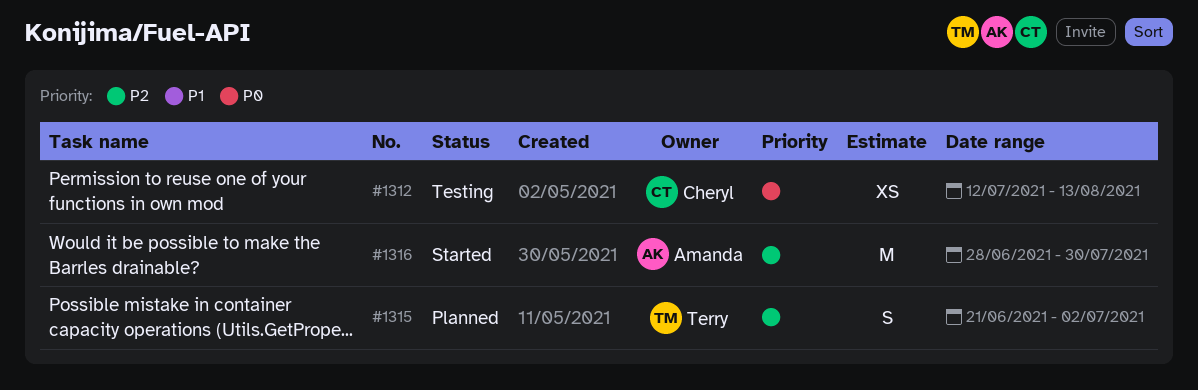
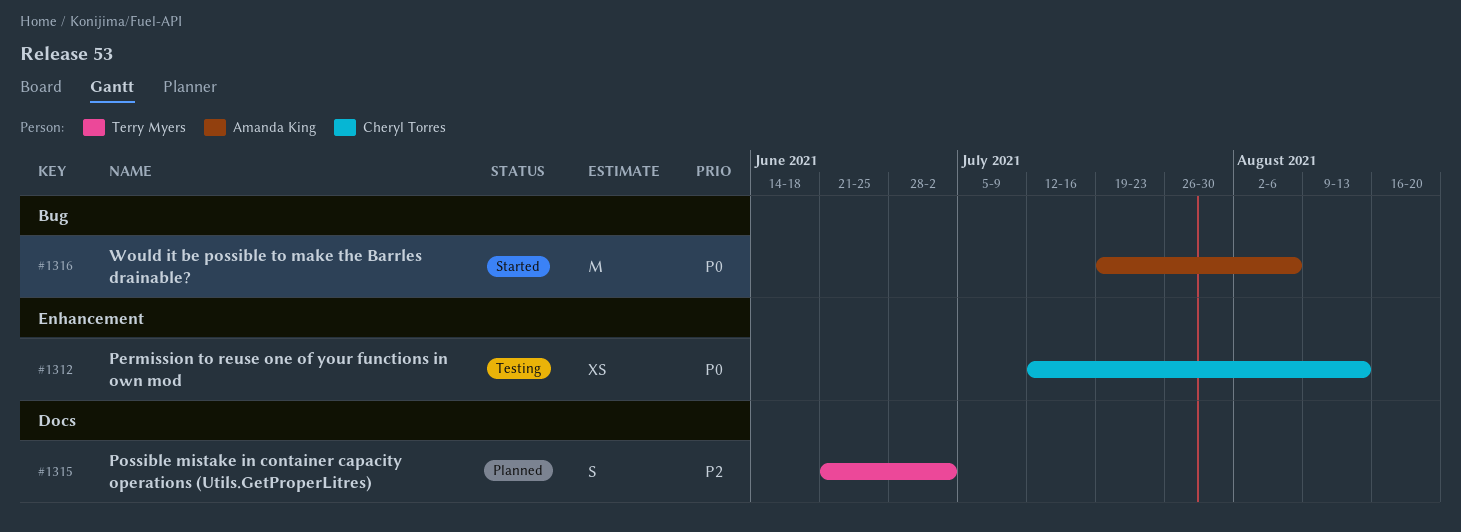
#1316, priority: P2 -> P0
#1316, start: Jun 28 -> Jul 19
#1316, due: Jul 30 -> Aug 6

